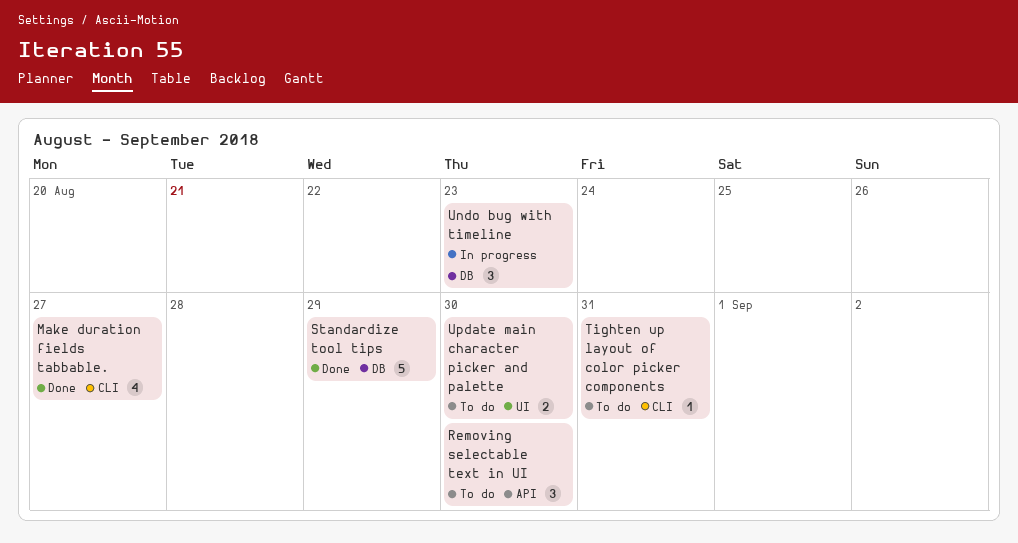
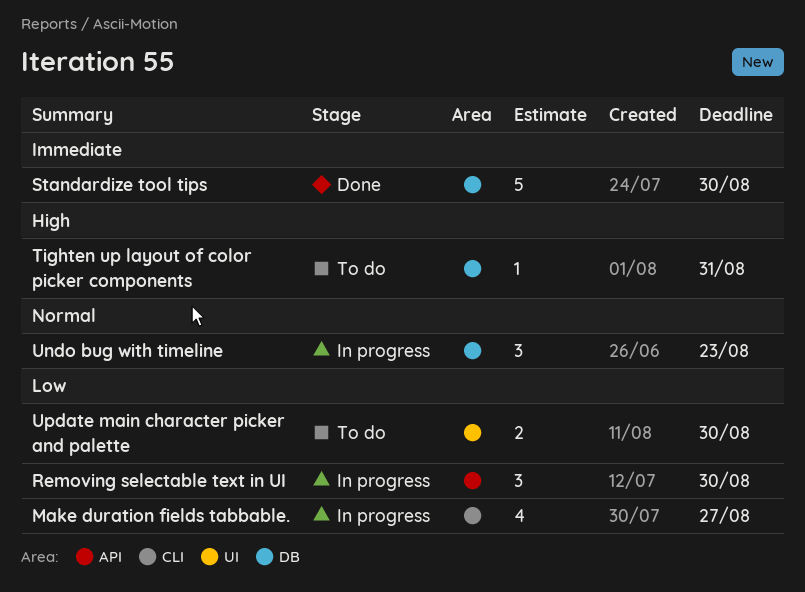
Make duration fields tabbable., status: Done -> In progress
Removing selectable text in UI, status: To do -> In progress
Standardize tool tips, due: Aug 29 -> Aug 30
Tighten up layout of color picker components, label: CLI -> DB

